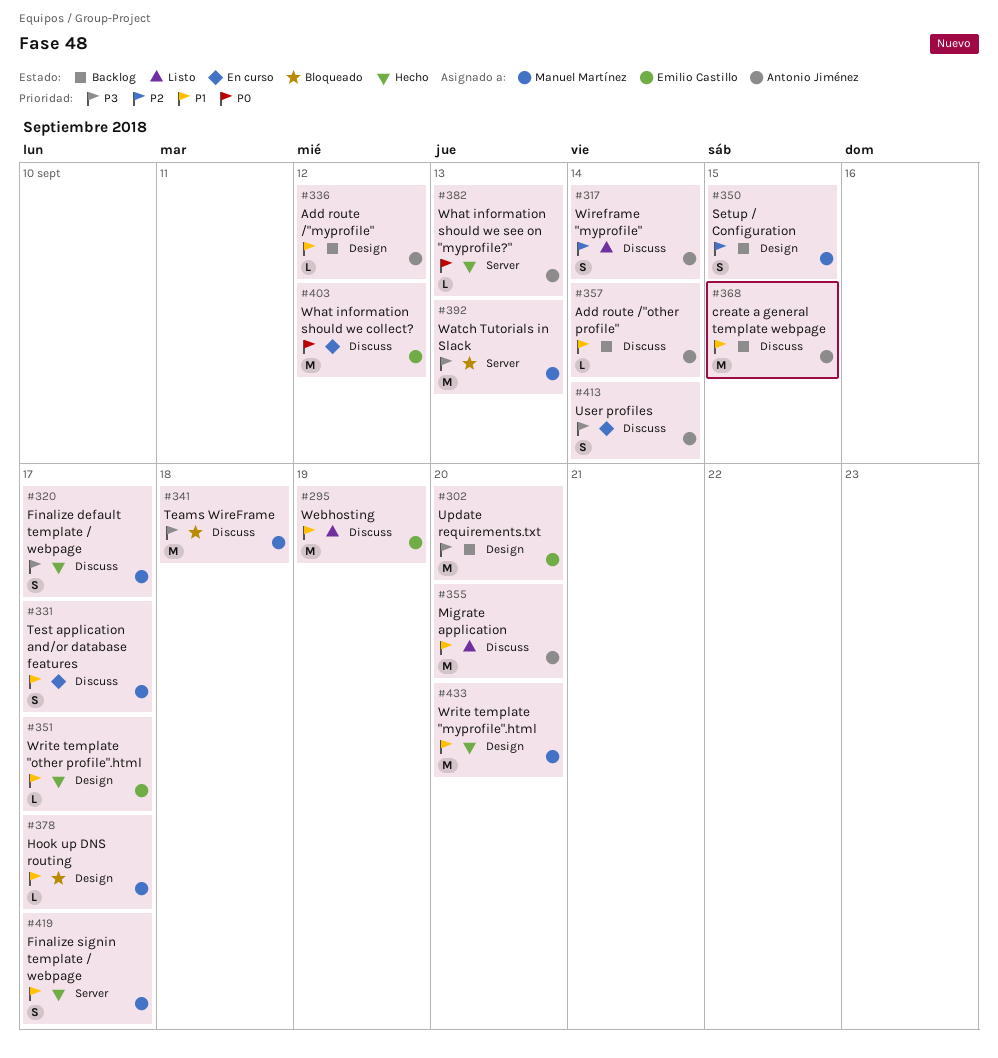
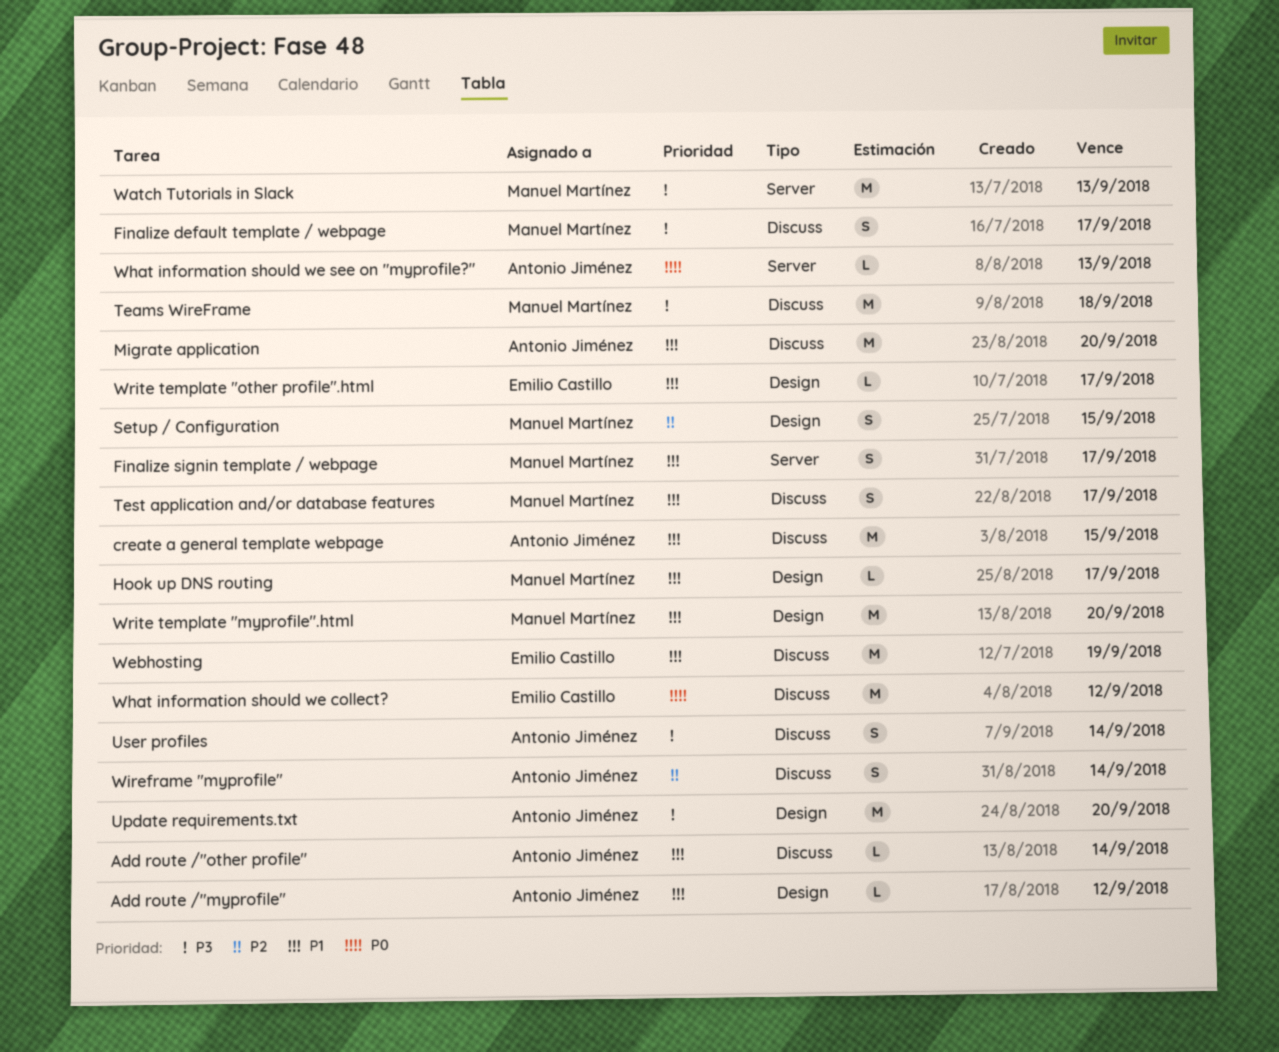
Update requirements.txt, owner: Emilio Castillo -> Antonio Jiménez

